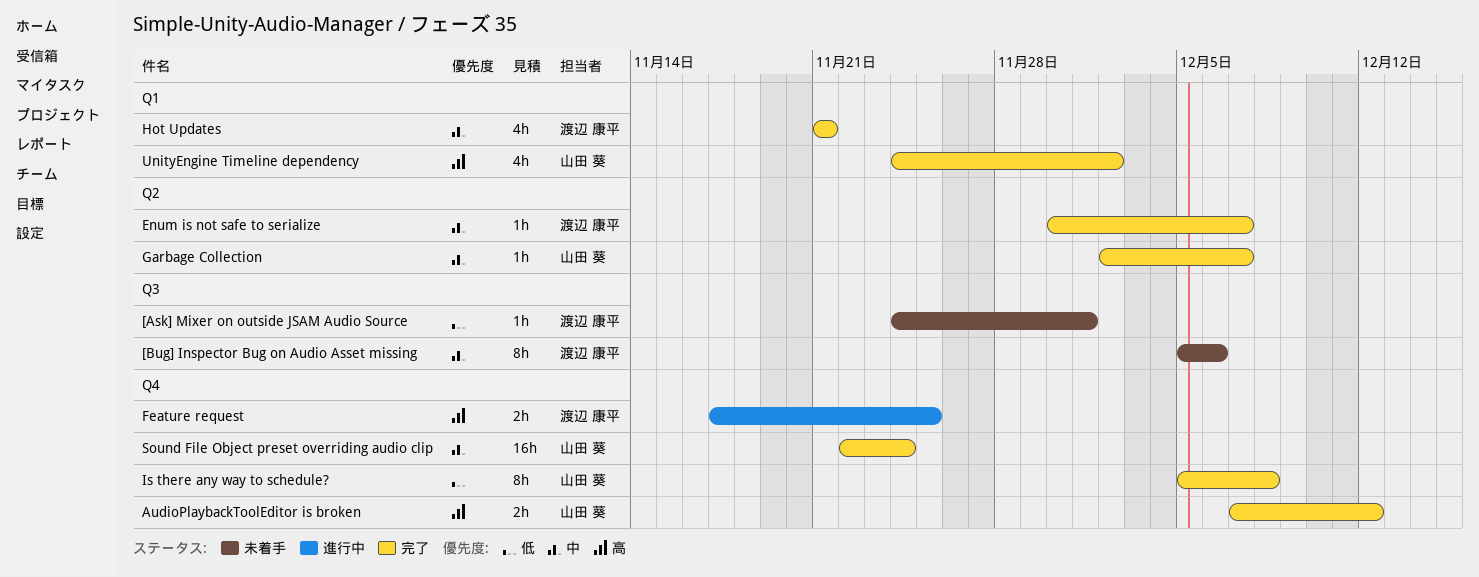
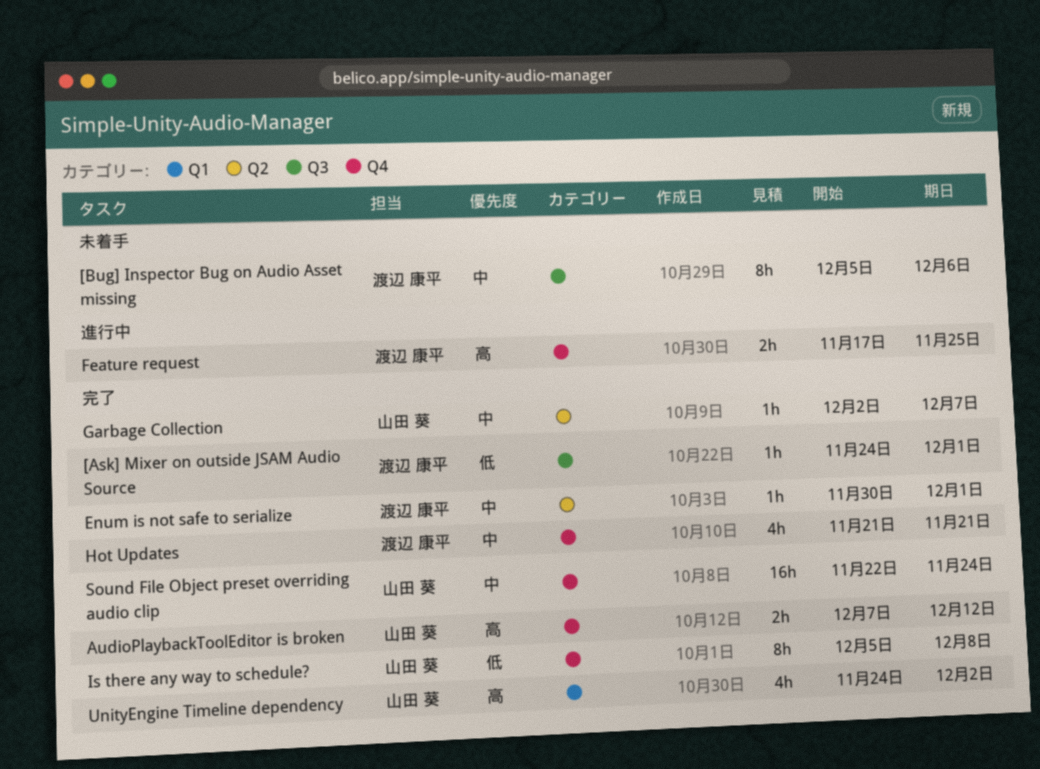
[Ask] Mixer on outside JSAM Audio Source, status: 未着手 -> 完了
Enum is not safe to serialize, due: Dec 7 -> Dec 1
Hot Updates, label: Q1 -> Q4

